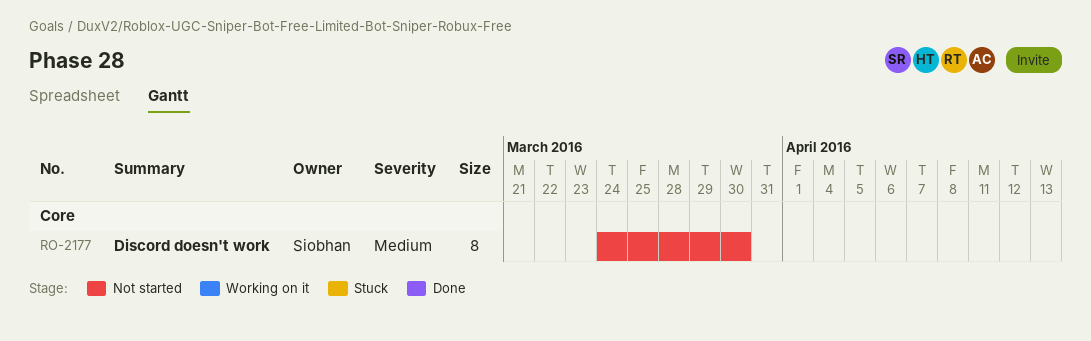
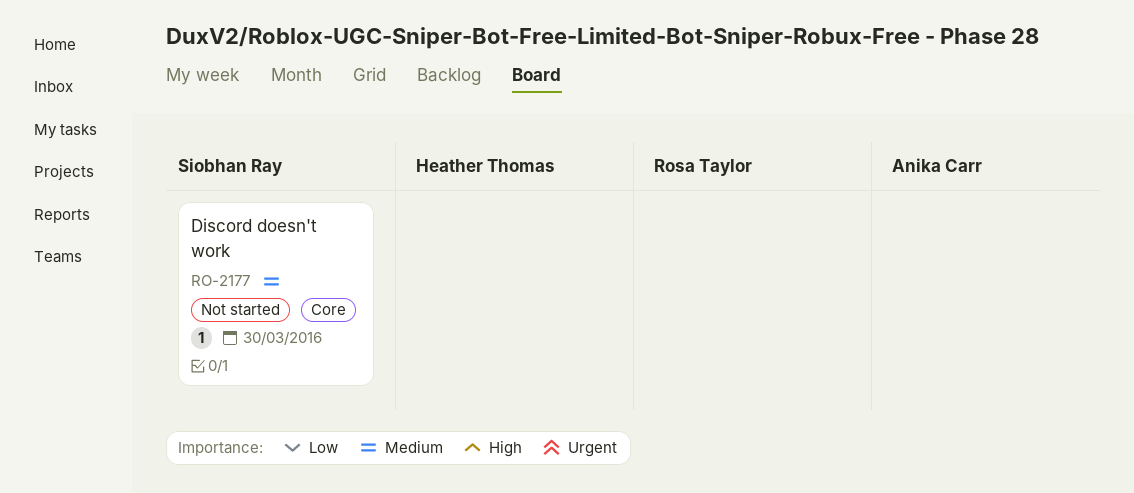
RO-2177, estimate: 8 -> 1

